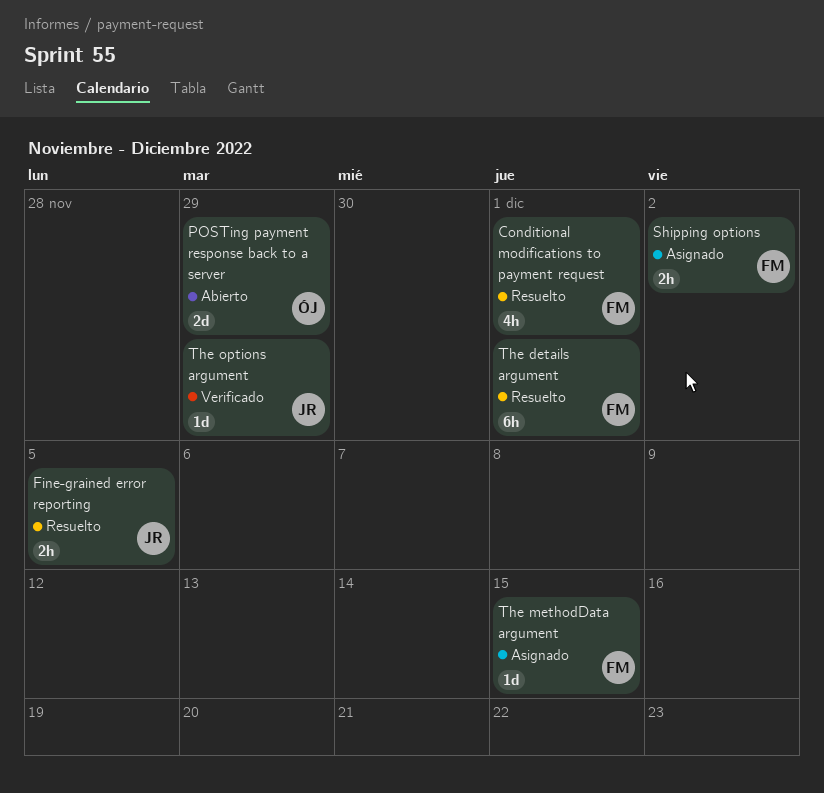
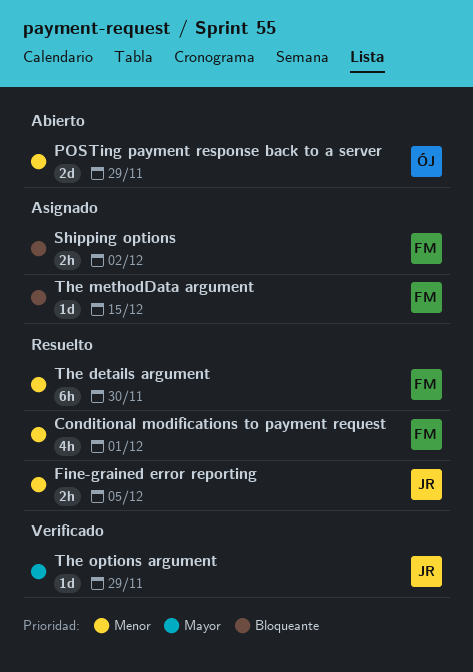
The details argument, due: Dec 1 -> Nov 30

